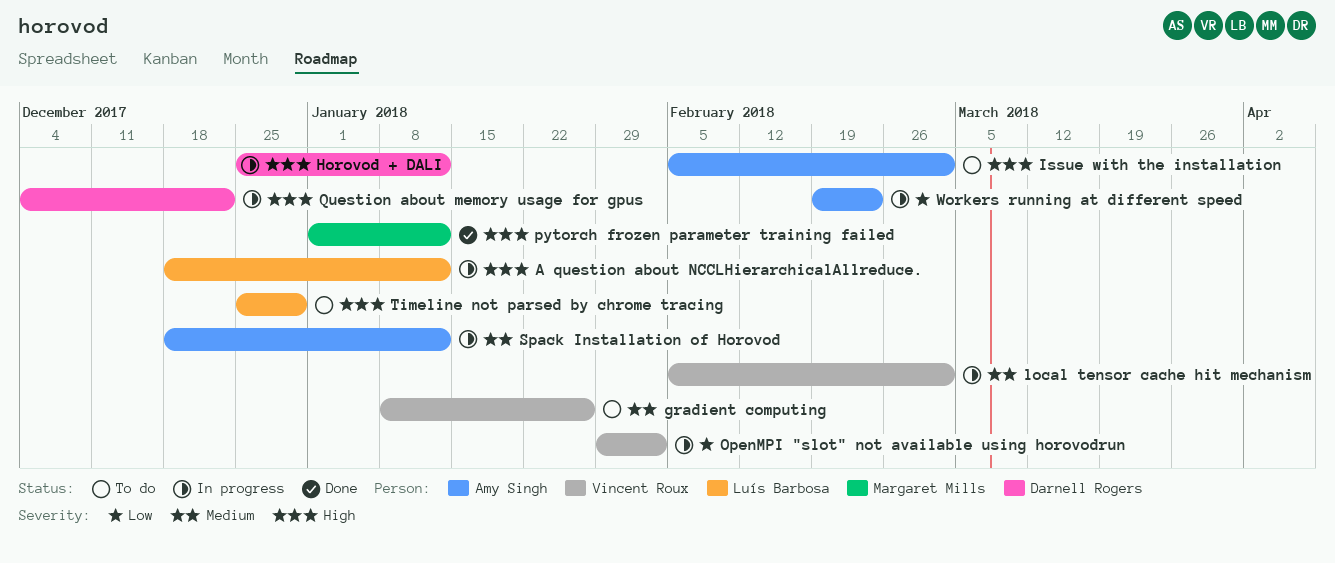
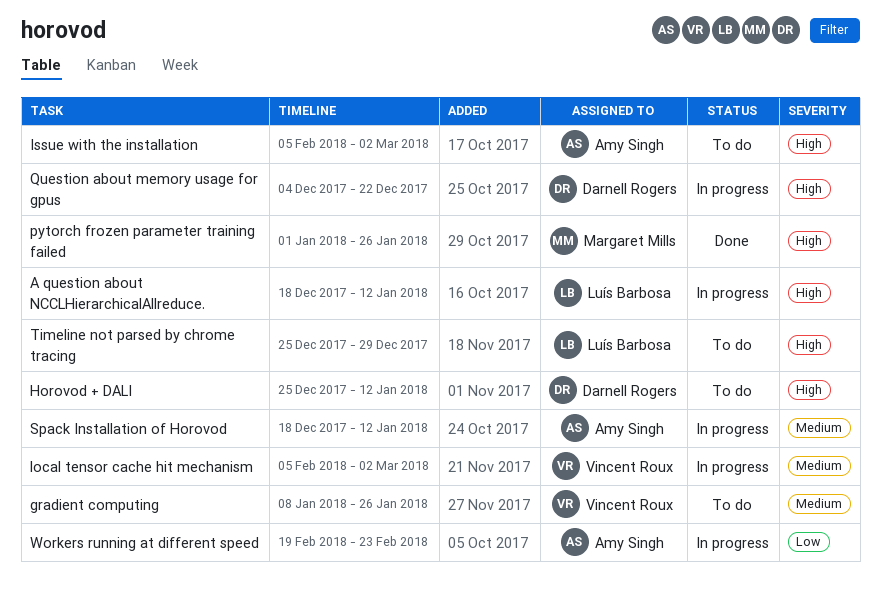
Horovod + DALI, status: In progress -> To do
OpenMPI "slot" not available using horovodrun: present -> none
pytorch frozen parameter training failed, due: Jan 12 -> Jan 26

